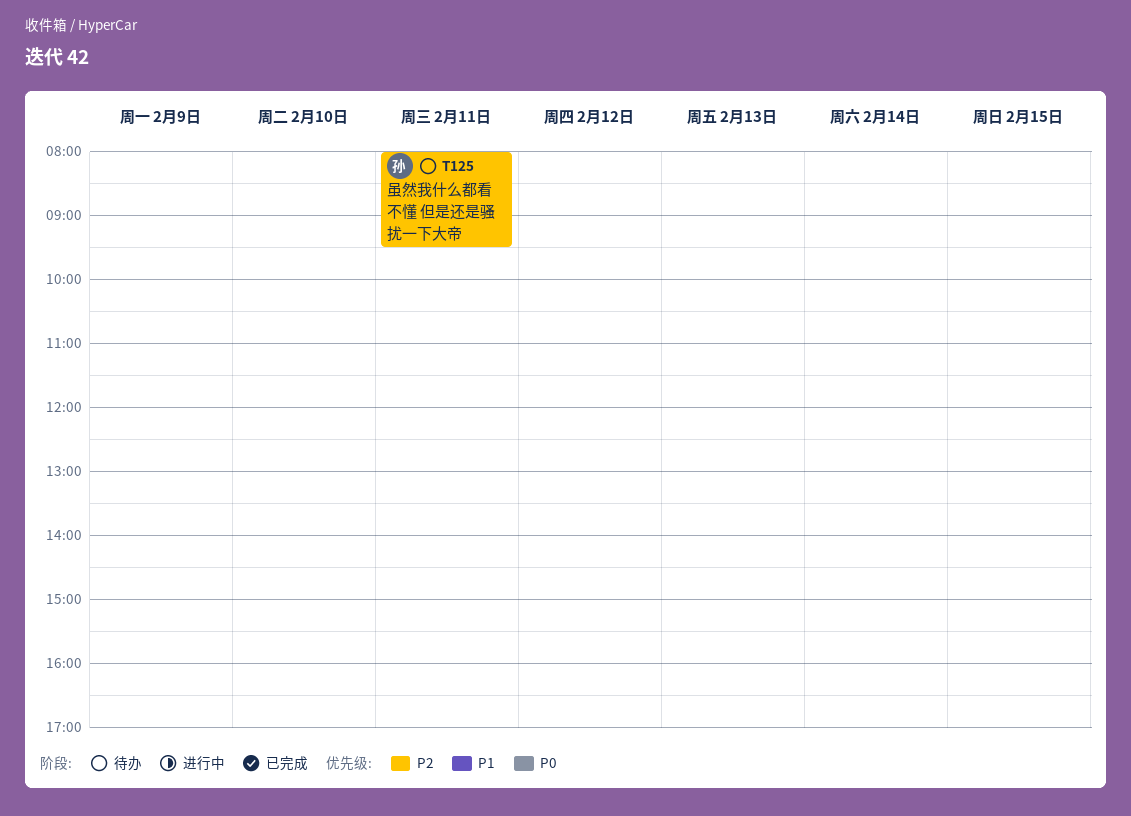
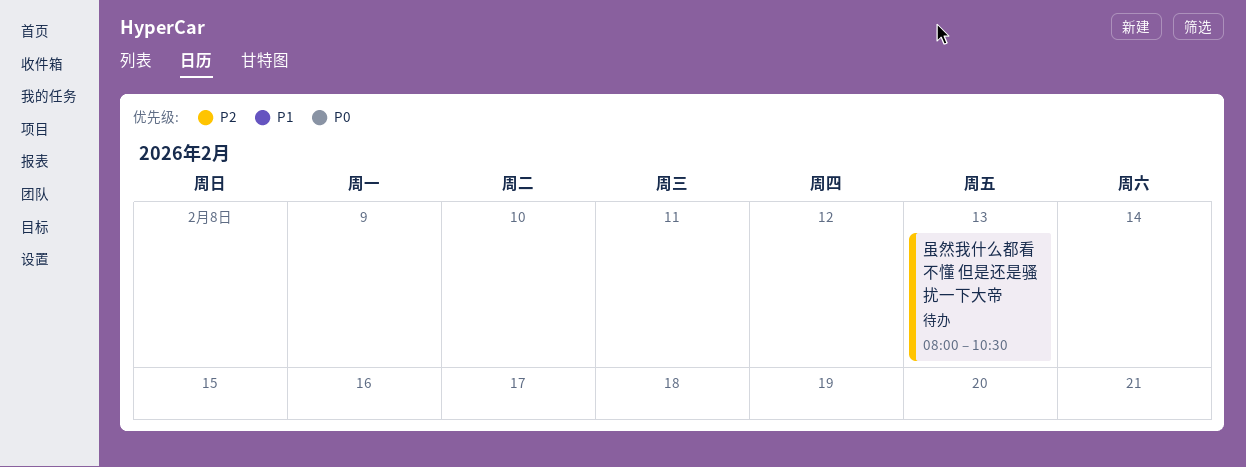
虽然我什么都看不懂 但是还是骚扰一下大帝, day: Feb 11 -> Feb 13
虽然我什么都看不懂 但是还是骚扰一下大帝, ends: 09:30 -> 10:30

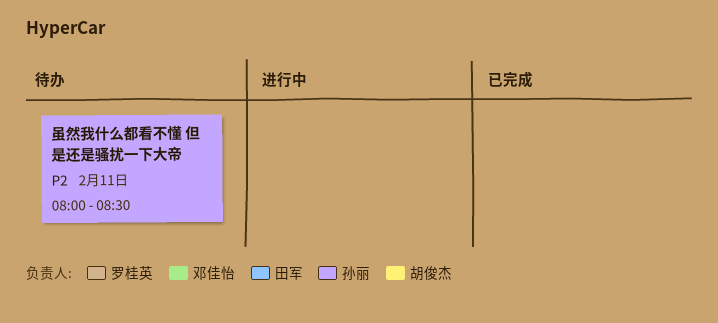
虽然我什么都看不懂 但是还是骚扰一下大帝, day: Feb 13 -> Feb 11
虽然我什么都看不懂 但是还是骚扰一下大帝, ends: 10:30 -> 08:30

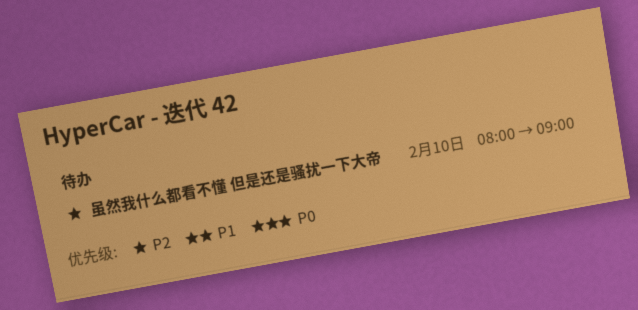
虽然我什么都看不懂 但是还是骚扰一下大帝, day: Feb 11 -> Feb 10
虽然我什么都看不懂 但是还是骚扰一下大帝, ends: 08:30 -> 09:00

